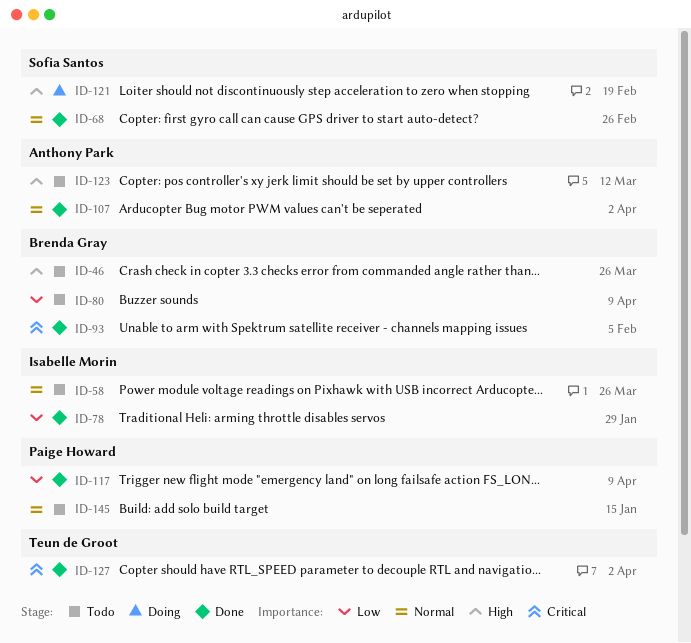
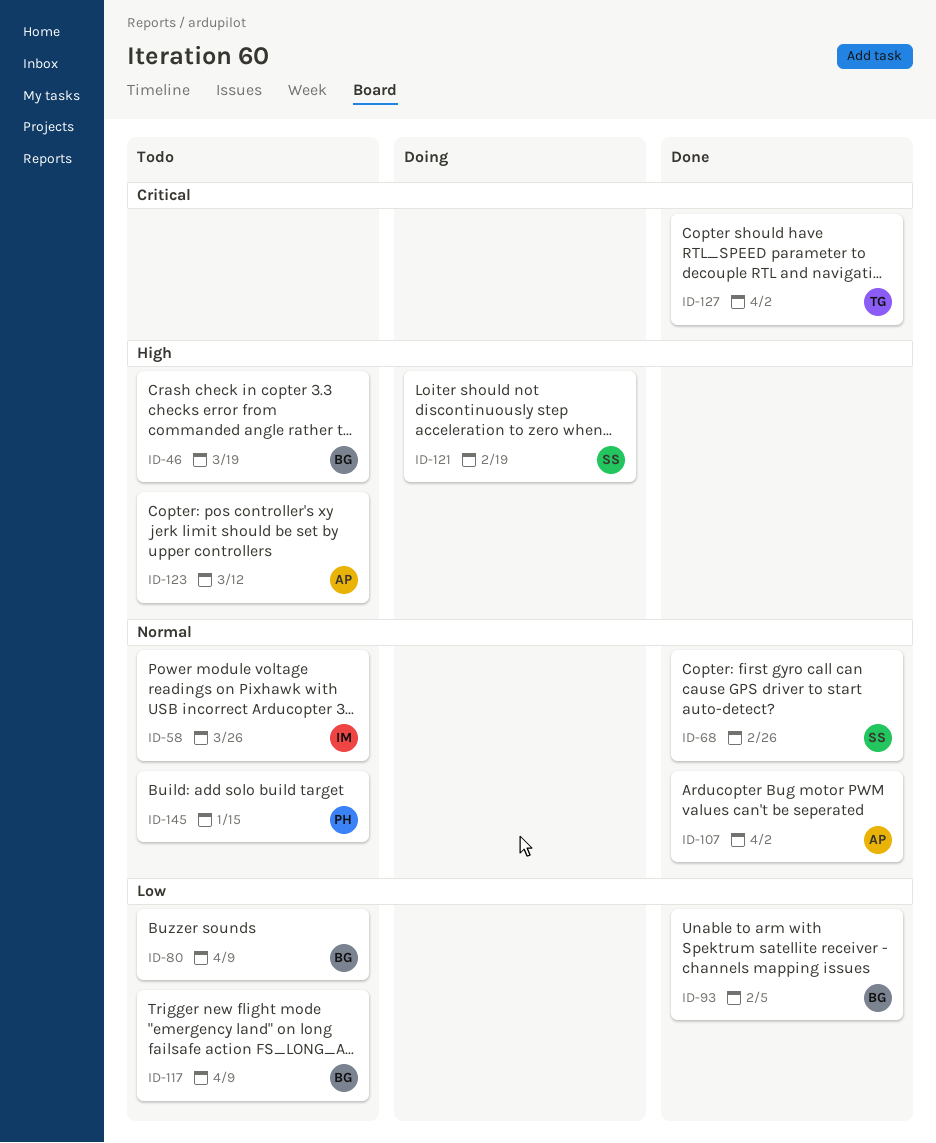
ID-46, due: Mar 26 -> Mar 19
ID-78: present -> none
ID-93, priority: Critical -> Low
ID-117, status: Done -> Todo
ID-117, owner: Paige Howard -> Brenda Gray

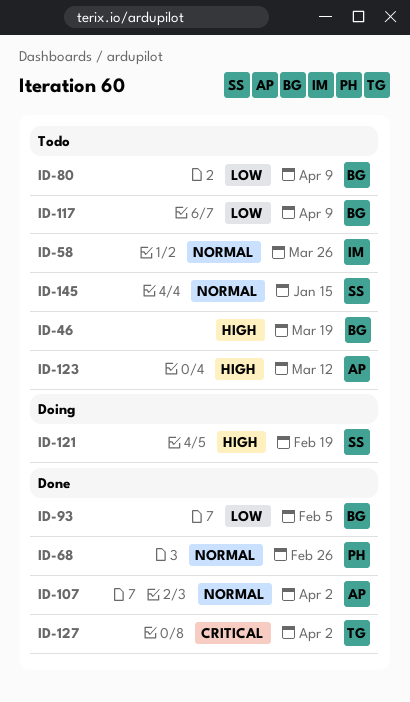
ID-68, owner: SS -> PH
ID-145, owner: PH -> SS

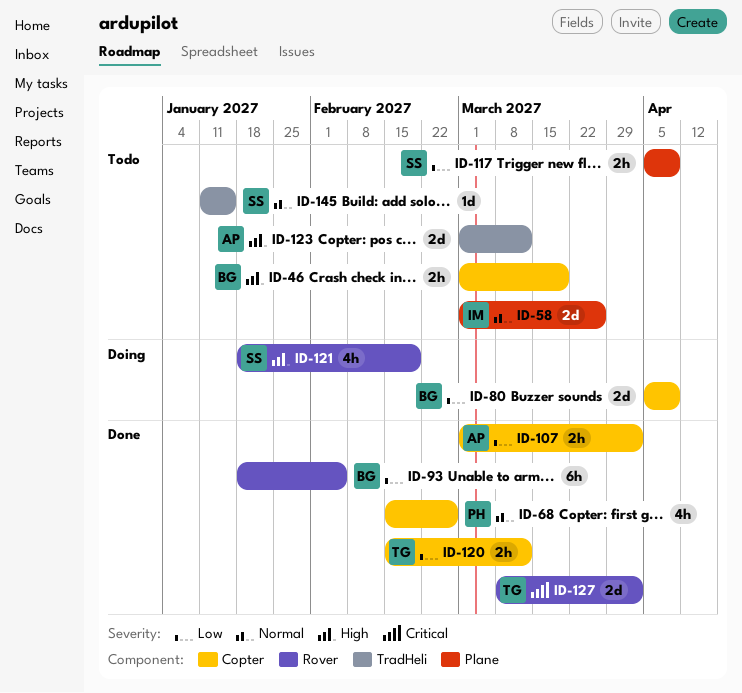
ID-80, status: Todo -> Doing
ID-107, priority: Normal -> Low
ID-117, owner: BG -> SS
ID-120: none -> present

